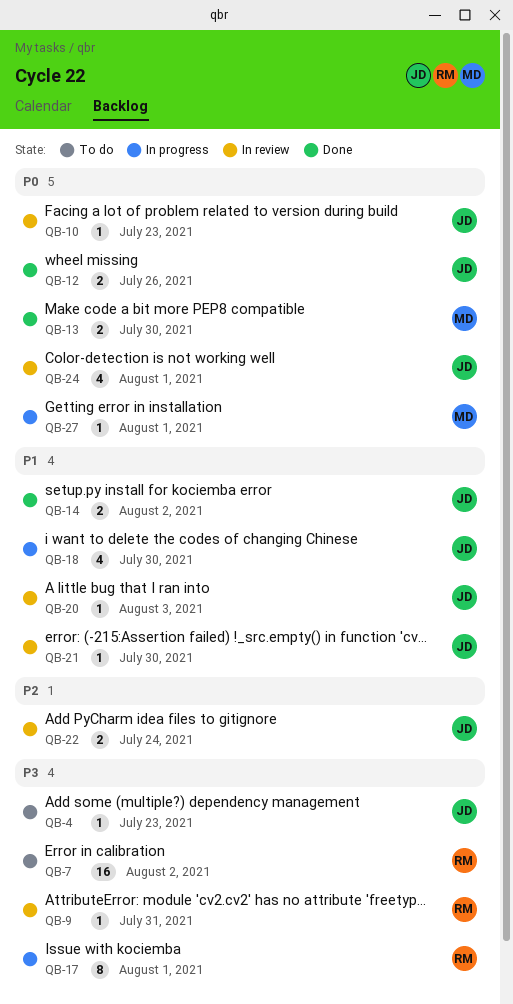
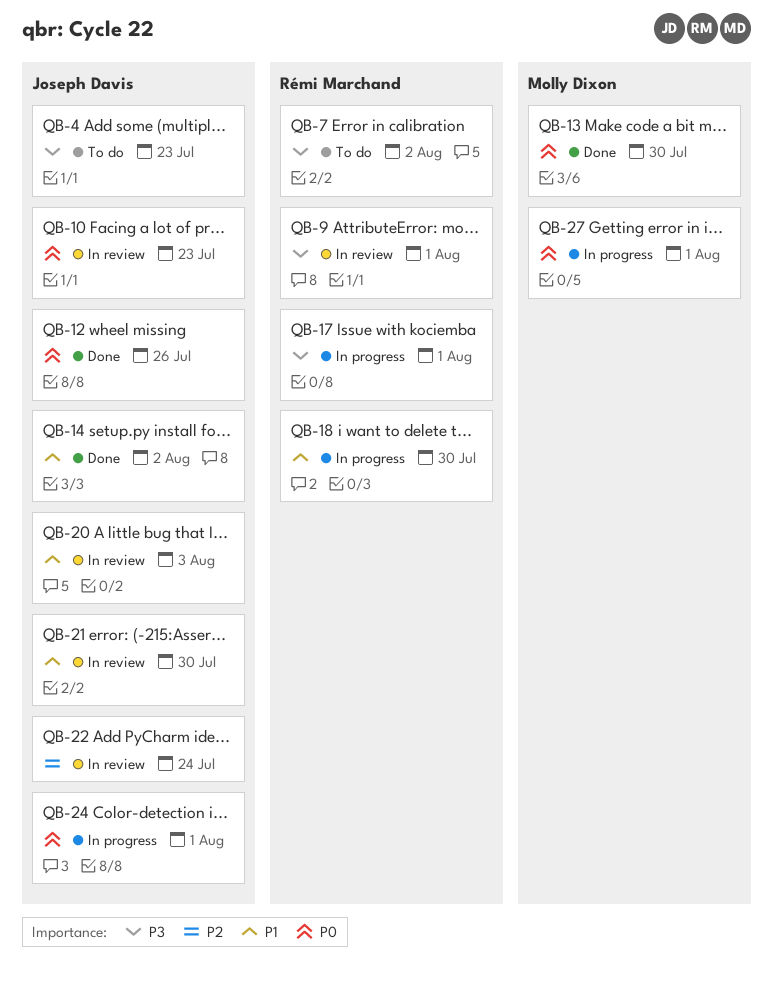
QB-9, due: Jul 31 -> Aug 1
QB-18, owner: Joseph Davis -> Rémi Marchand
QB-24, status: In review -> In progress

